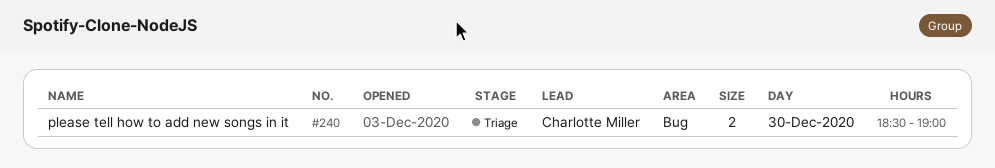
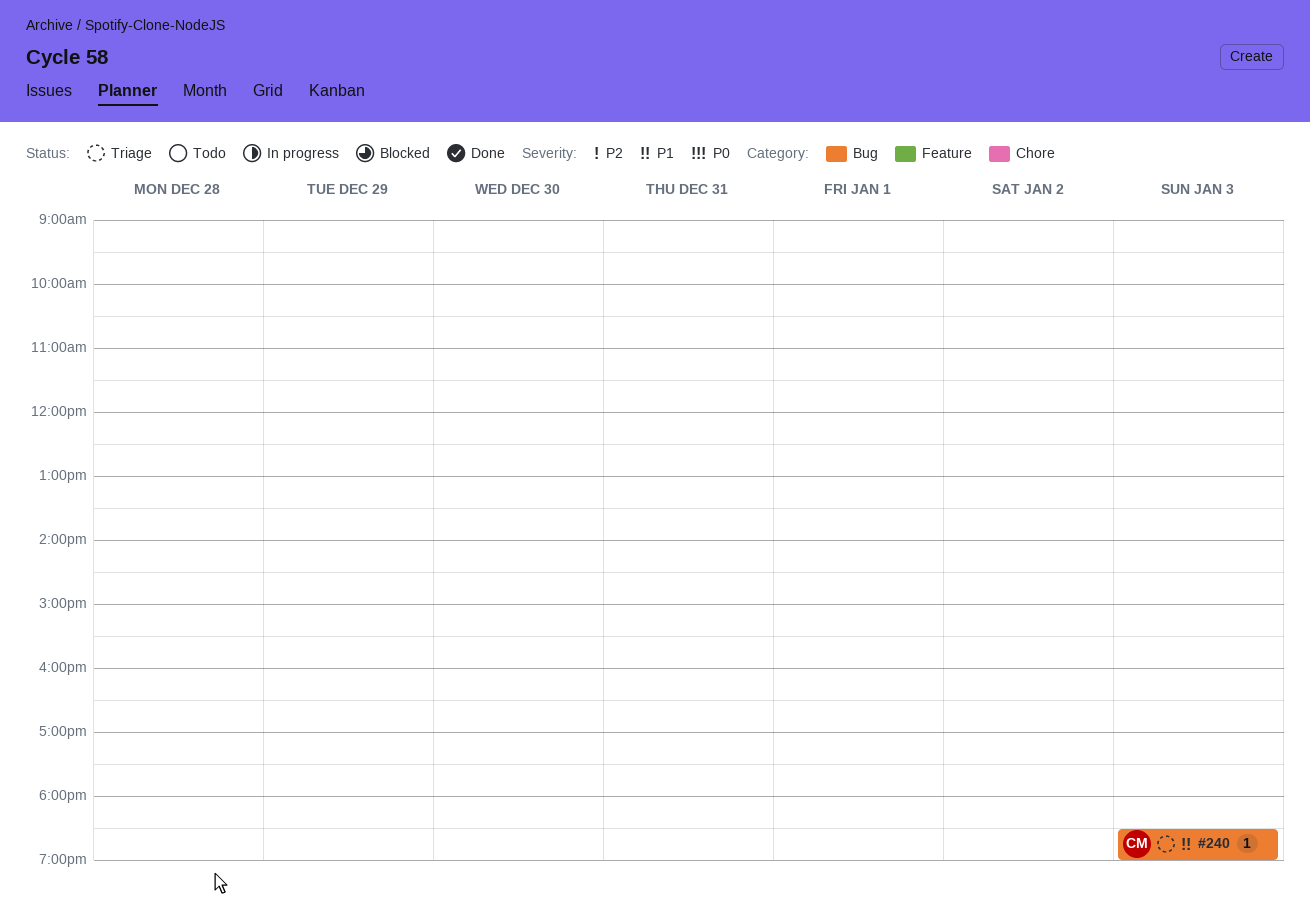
#240, estimate: 2 -> 1
#240, day: Dec 30 -> Jan 3

